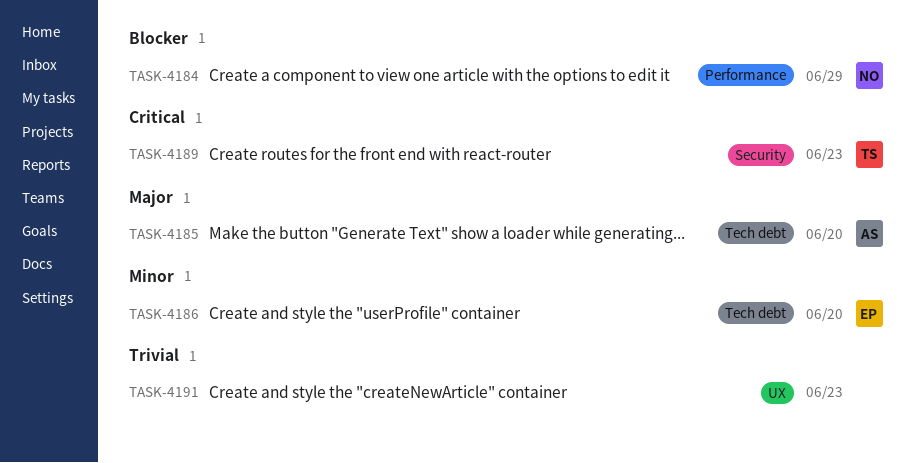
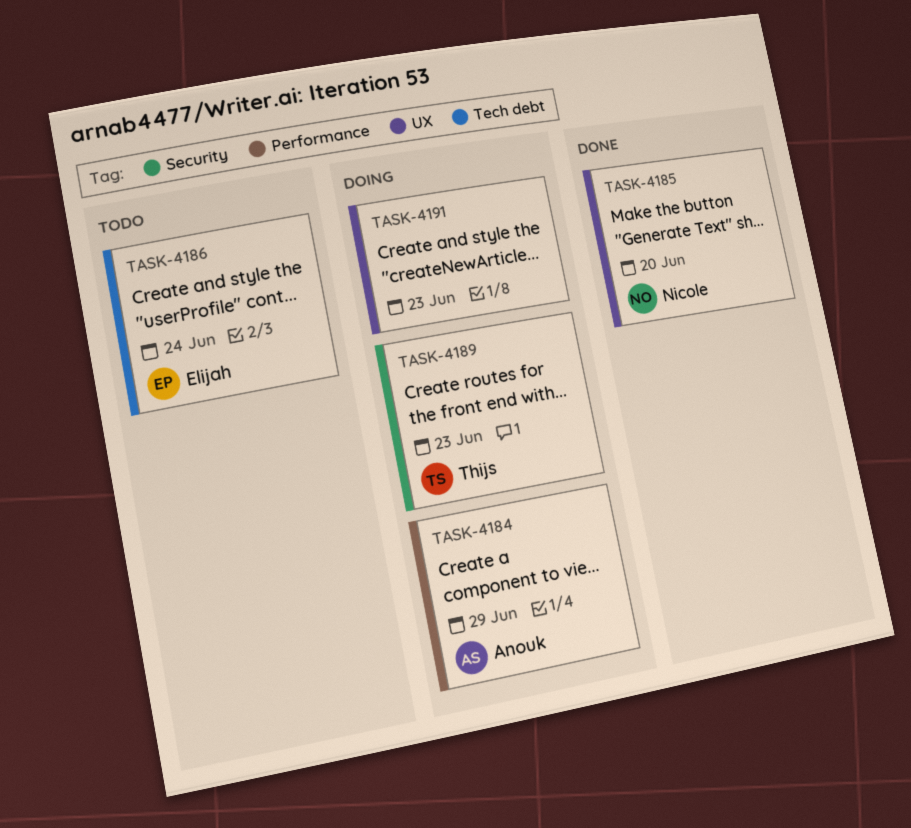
TASK-4184, owner: Nicole -> Anouk
TASK-4185, owner: Anouk -> Nicole
TASK-4185, label: Tech debt -> UX
TASK-4186, due: Jun 20 -> Jun 24

